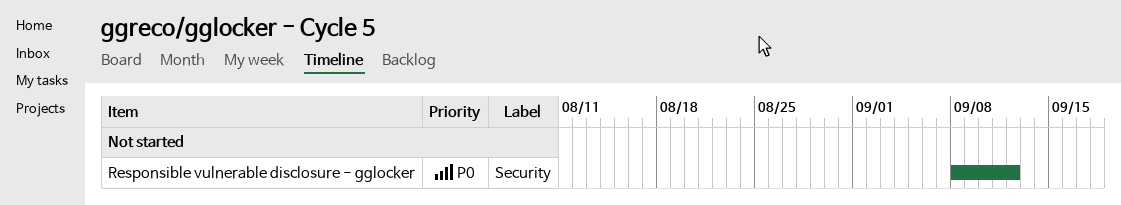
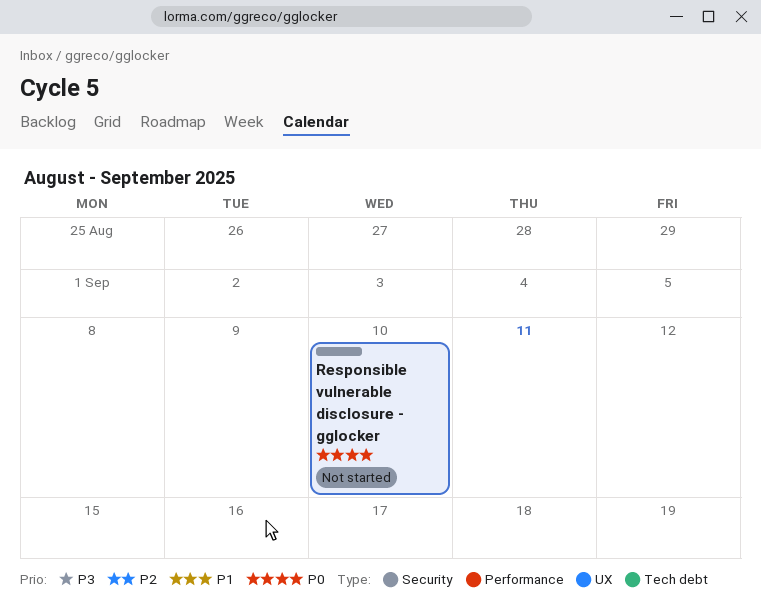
Responsible vulnerable disclosure - gglocker, due: Sep 12 -> Sep 10

